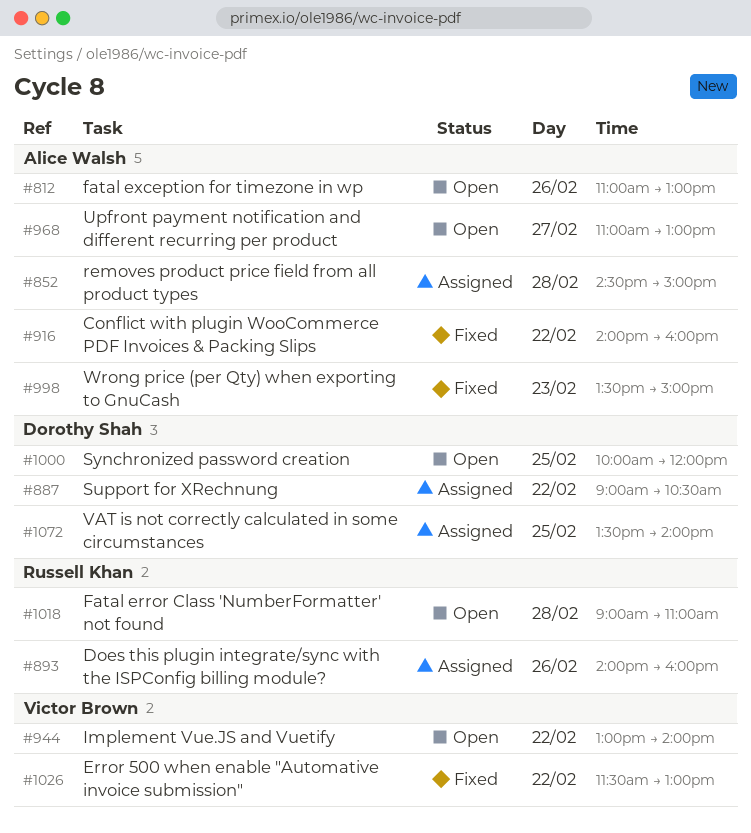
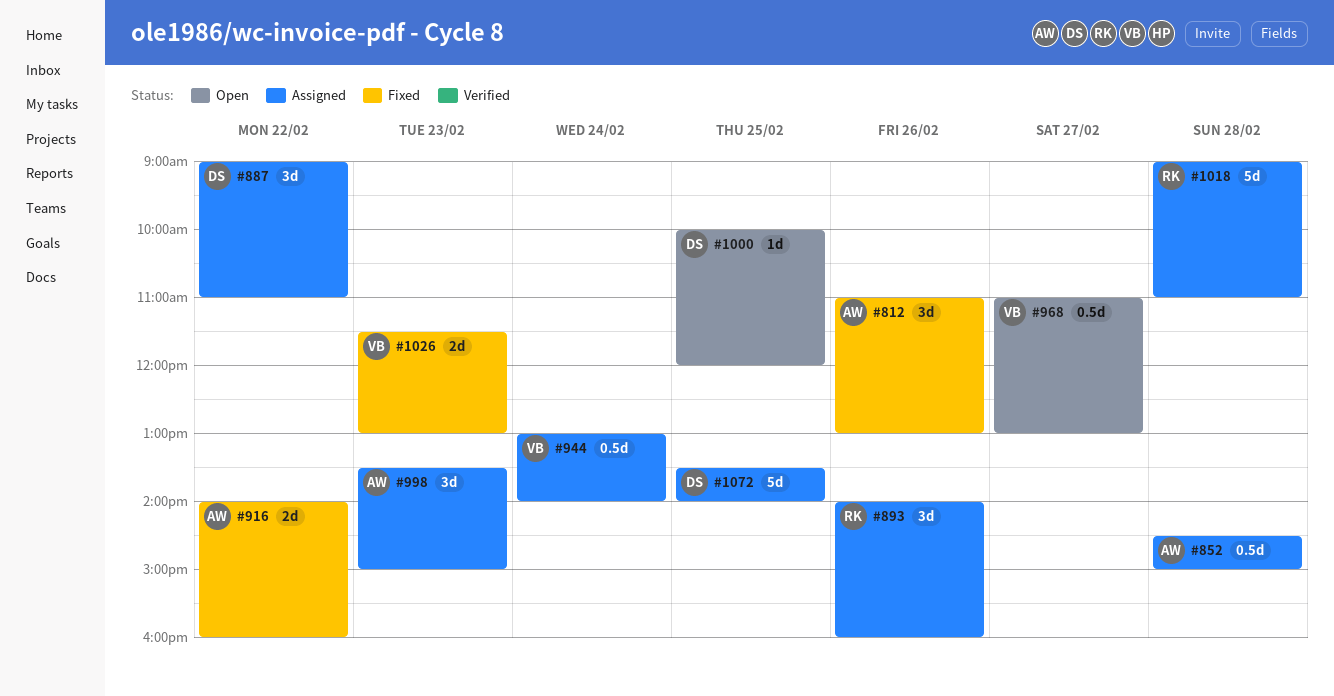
#812, status: Open -> Fixed
#887, ends: 10:30 -> 11:00
#944, status: Open -> Assigned
#944, day: Feb 22 -> Feb 24
#968, owner: Alice Walsh -> Victor Brown
#998, status: Fixed -> Assigned
#1018, status: Open -> Assigned
#1026, day: Feb 22 -> Feb 23

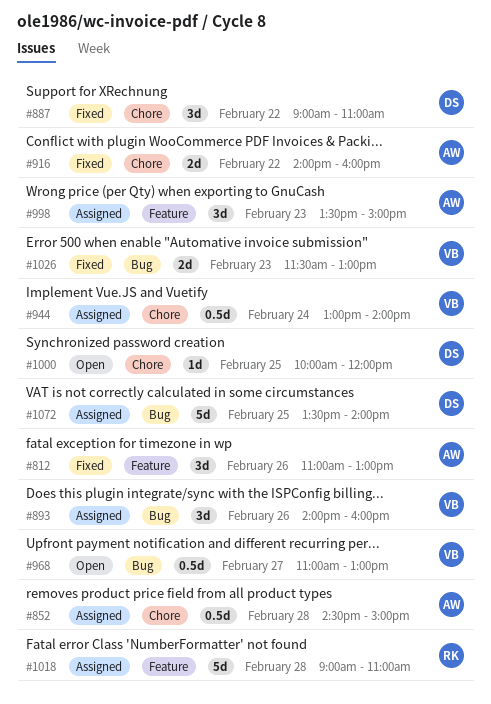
#887, status: Assigned -> Fixed
#893, owner: RK -> VB

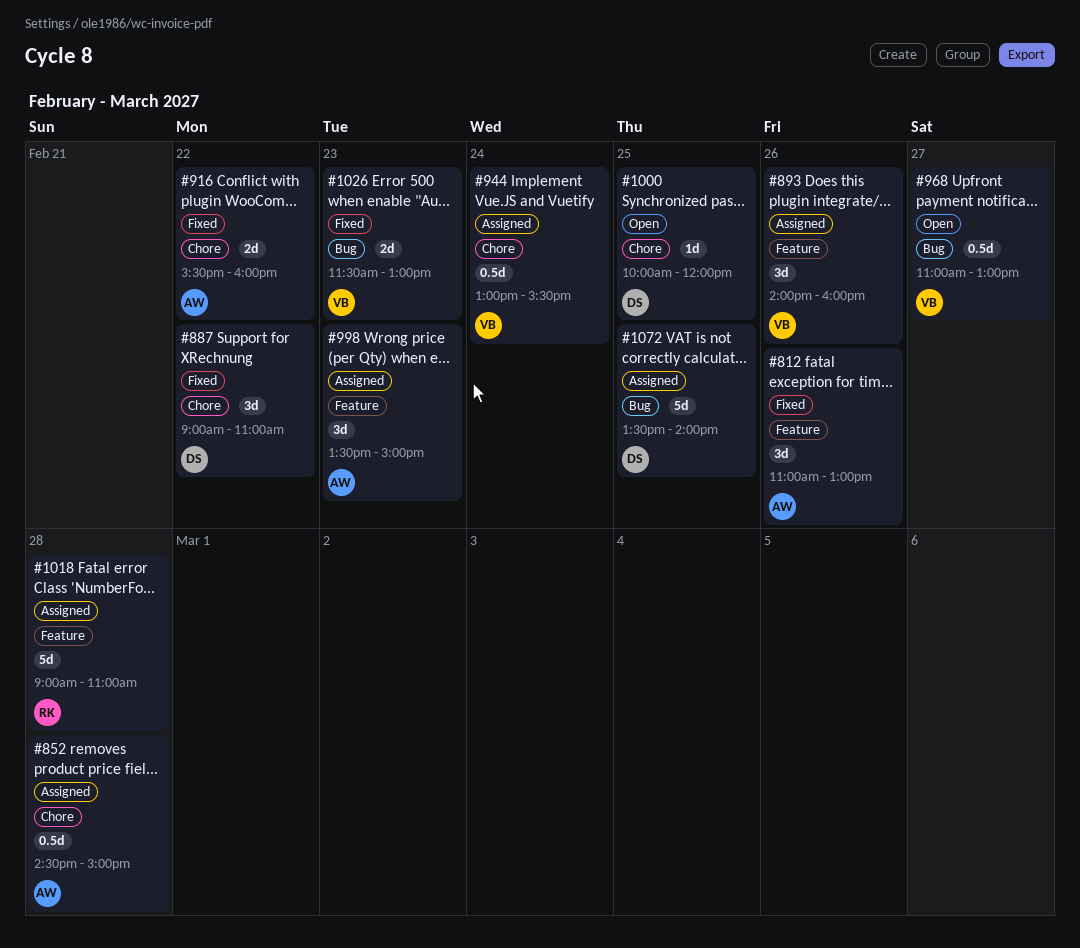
#893, label: Bug -> Feature
#916, begins: 14:00 -> 15:30
#944, ends: 14:00 -> 15:30

